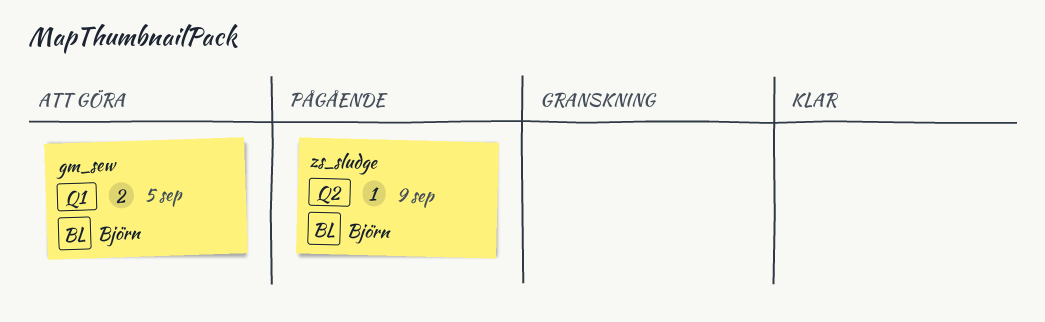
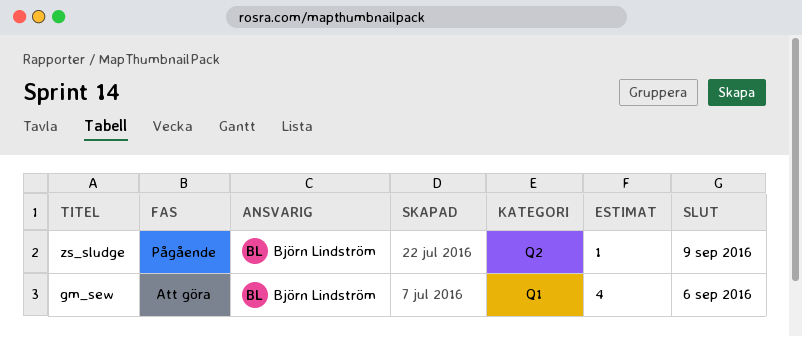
gm_sew, estimate: 2 -> 4
gm_sew, due: Sep 5 -> Sep 6

